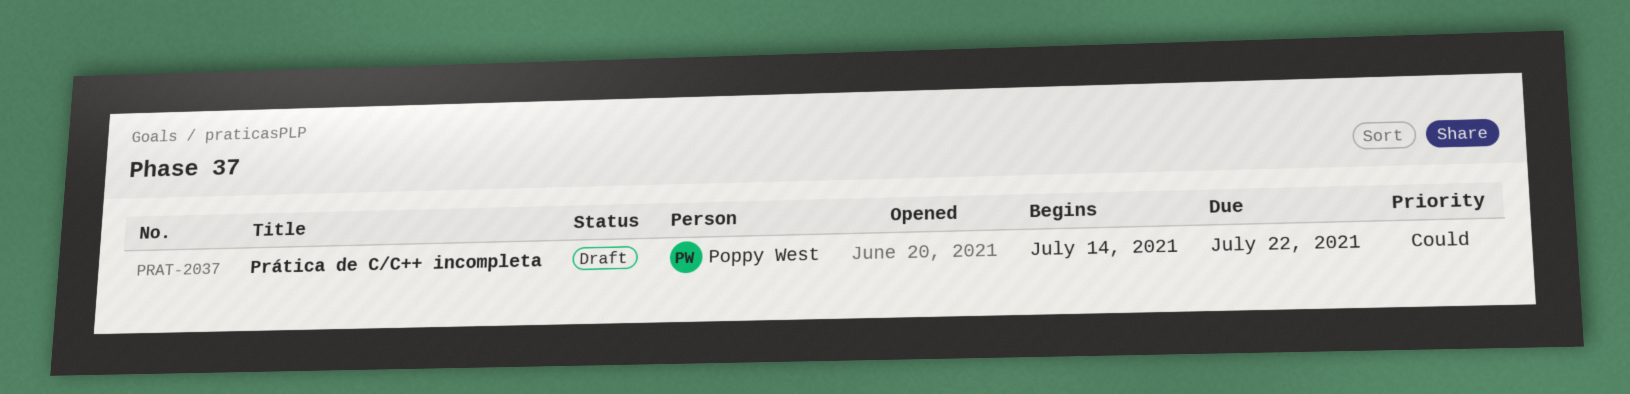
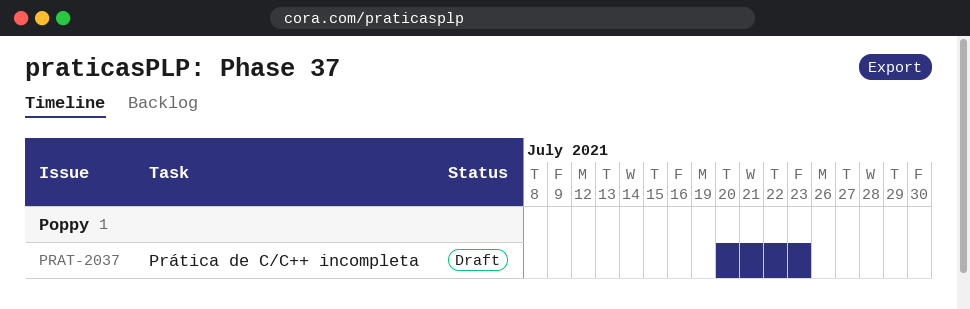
PRAT-2037, start: Jul 14 -> Jul 20
PRAT-2037, due: Jul 22 -> Jul 23

